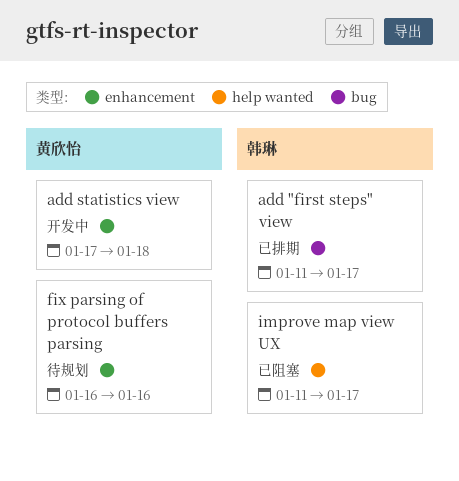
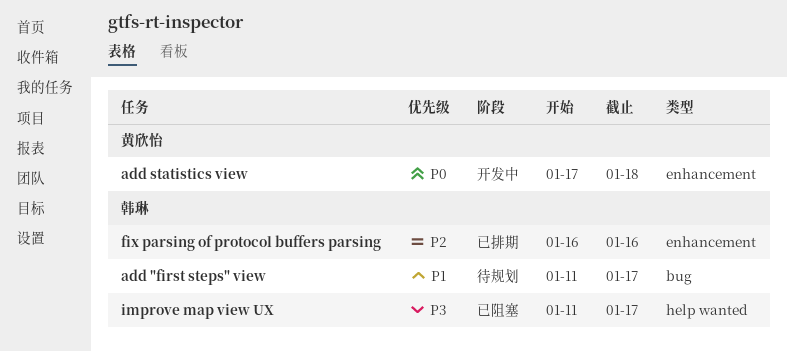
add "first steps" view, status: 已排期 -> 待规划
fix parsing of protocol buffers parsing, status: 待规划 -> 已排期
fix parsing of protocol buffers parsing, owner: 黄欣怡 -> 韩琳

